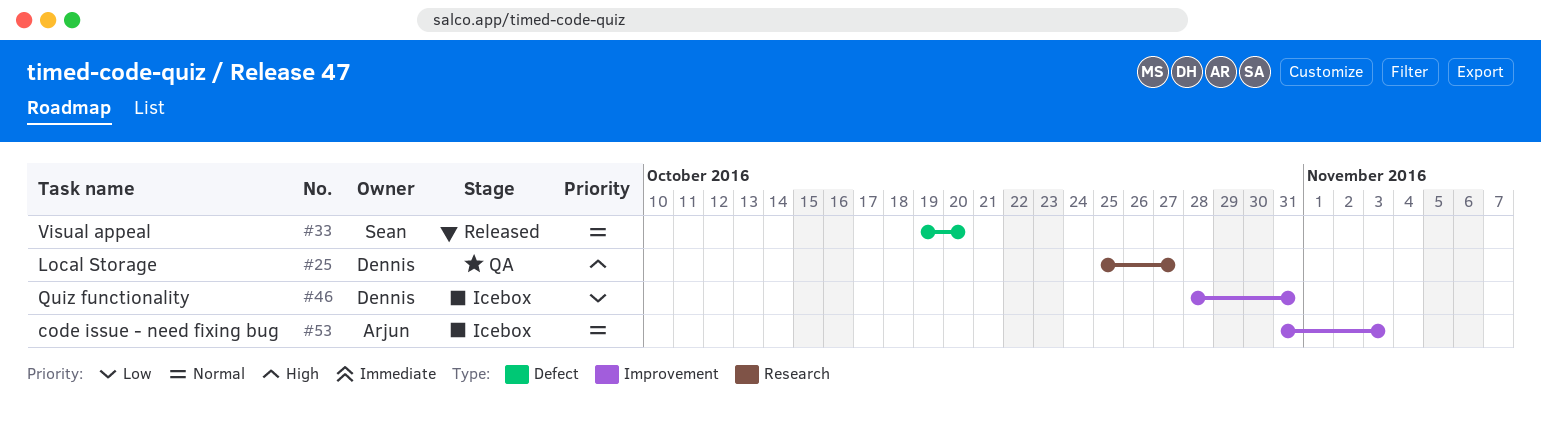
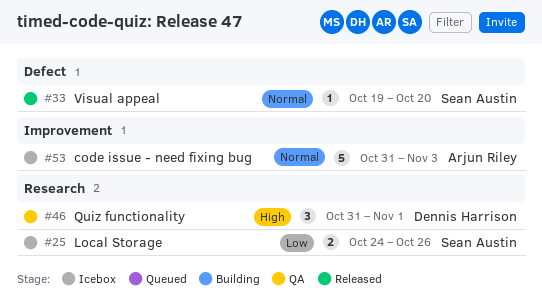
#25, status: QA -> Icebox
#25, owner: Dennis Harrison -> Sean Austin
#25, priority: High -> Low
#25, start: Oct 25 -> Oct 24
#25, due: Oct 27 -> Oct 26
#46, status: Icebox -> QA
#46, priority: Low -> High
#46, label: Improvement -> Research
#46, start: Oct 28 -> Oct 31
#46, due: Oct 31 -> Nov 1

